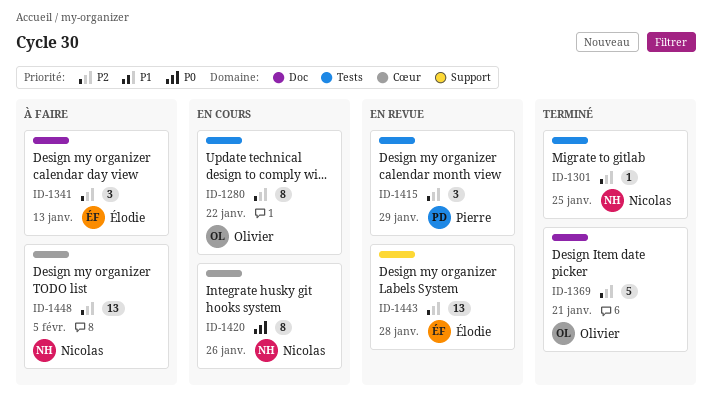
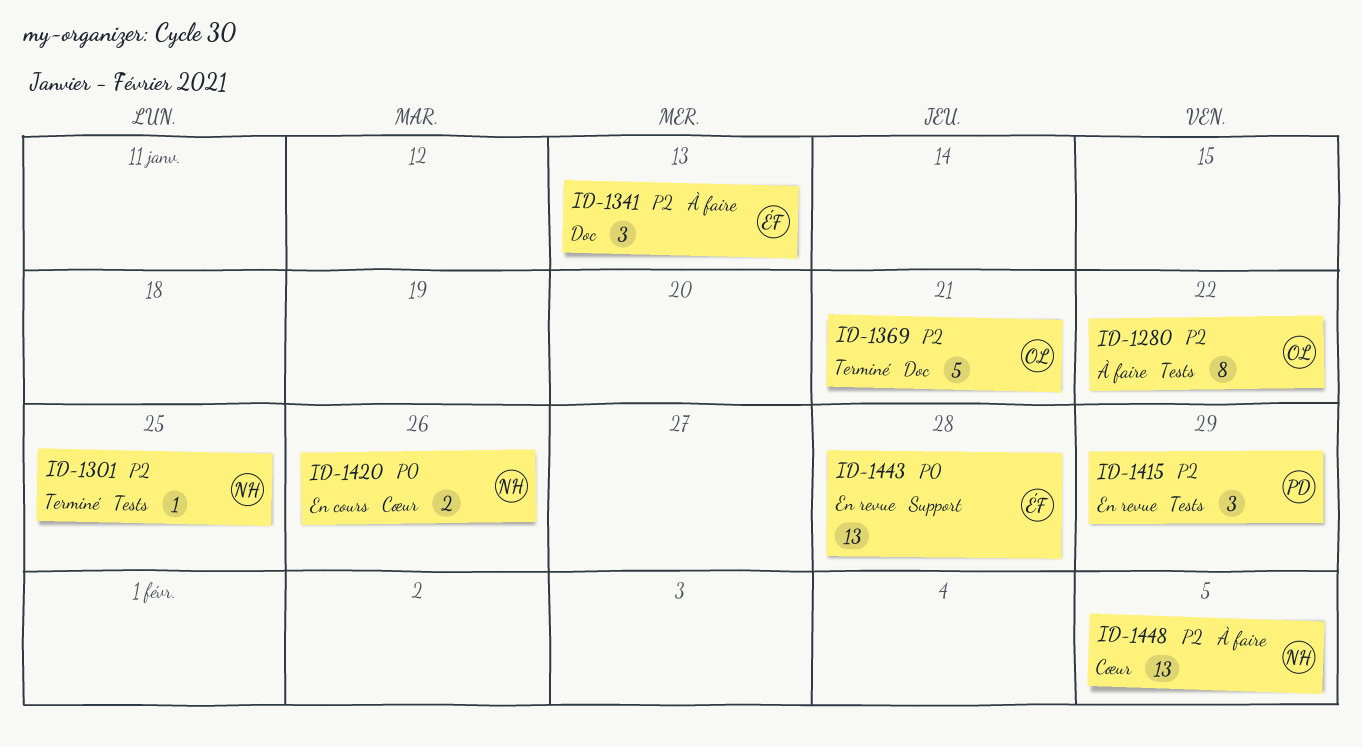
ID-1280, status: En cours -> À faire
ID-1420, estimate: 8 -> 2
ID-1443, priority: P2 -> P0

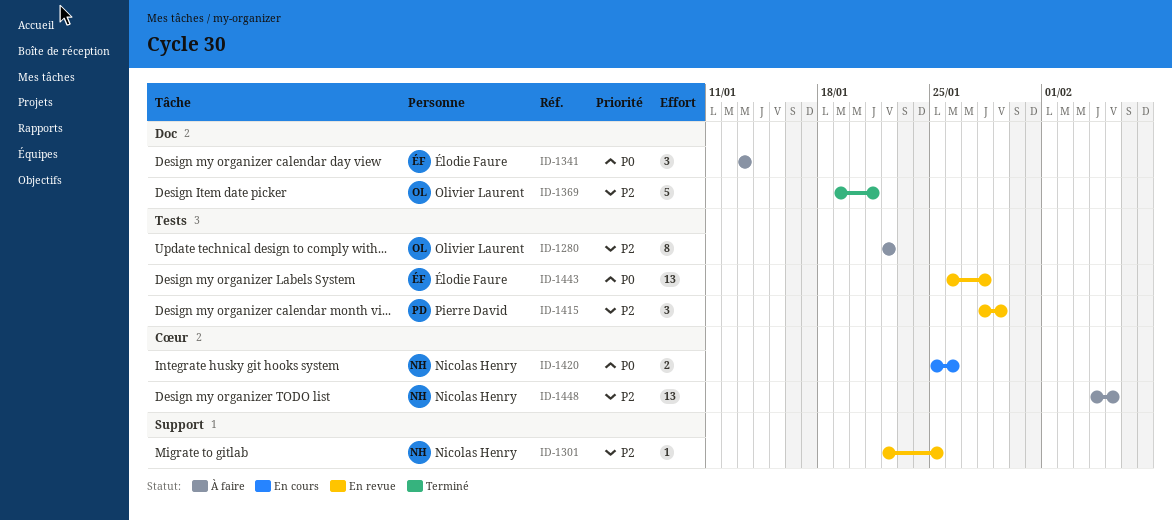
ID-1301, status: Terminé -> En revue
ID-1301, label: Tests -> Support
ID-1341, priority: P2 -> P0
ID-1443, label: Support -> Tests

